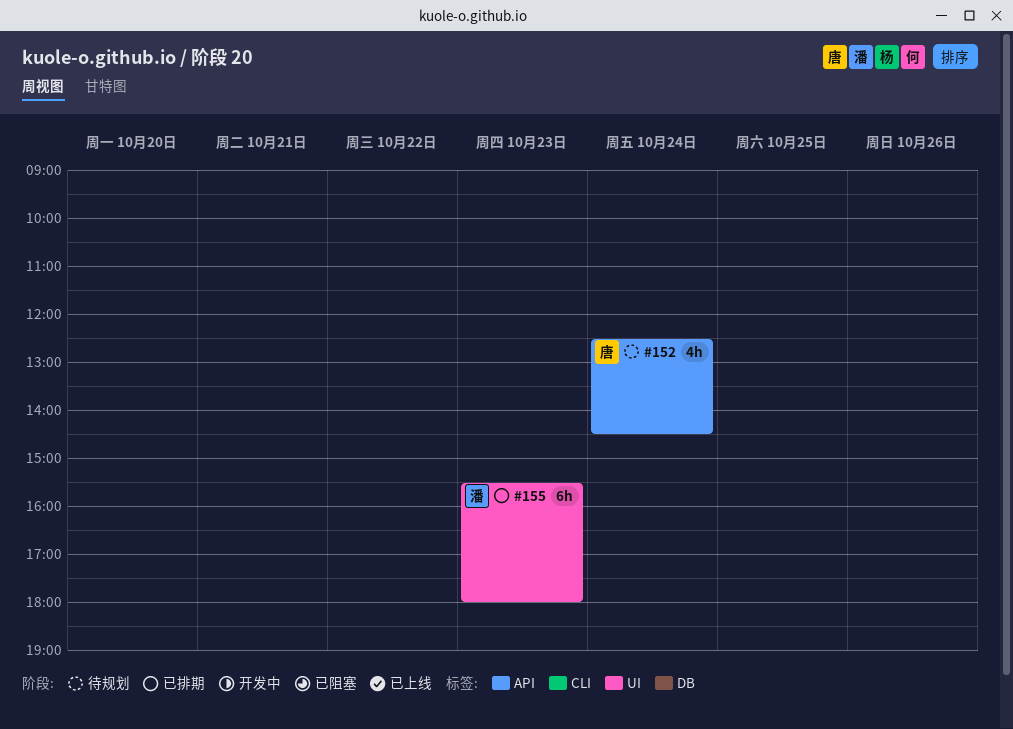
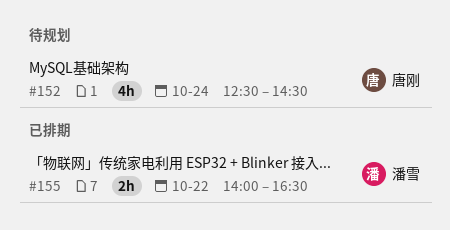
#155, estimate: 6h -> 2h
#155, day: Oct 23 -> Oct 22
#155, begins: 15:30 -> 14:00
#155, ends: 18:00 -> 16:30

